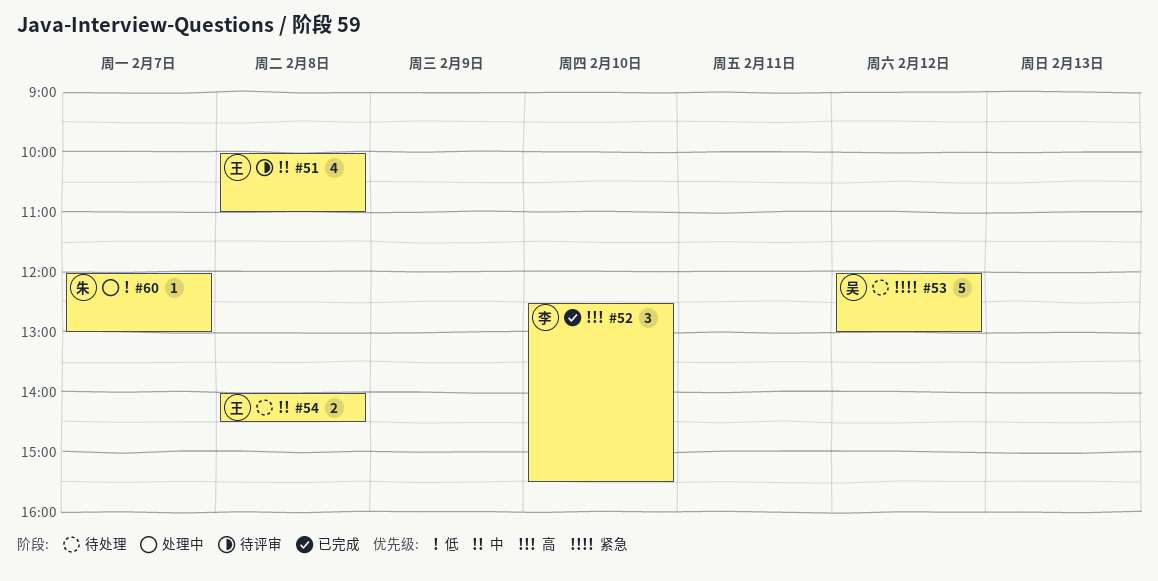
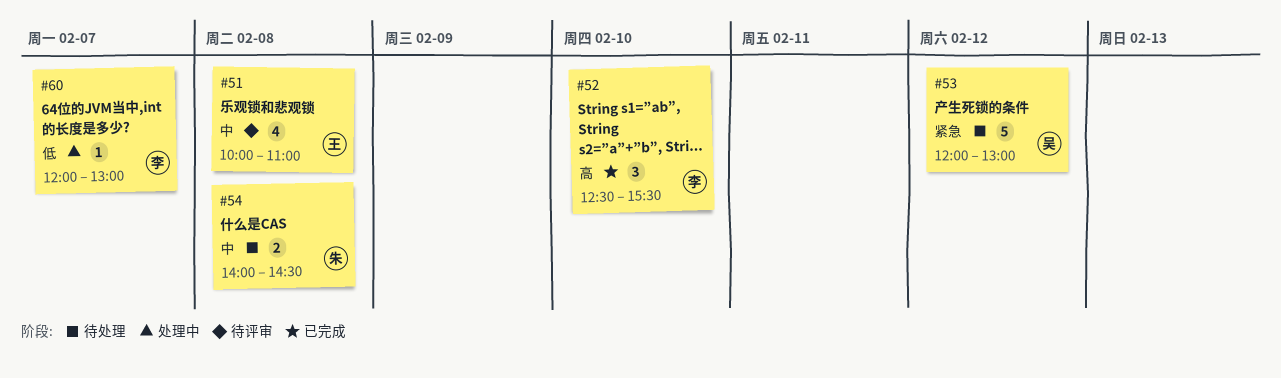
#54, owner: 王 -> 朱
#60, owner: 朱 -> 李

